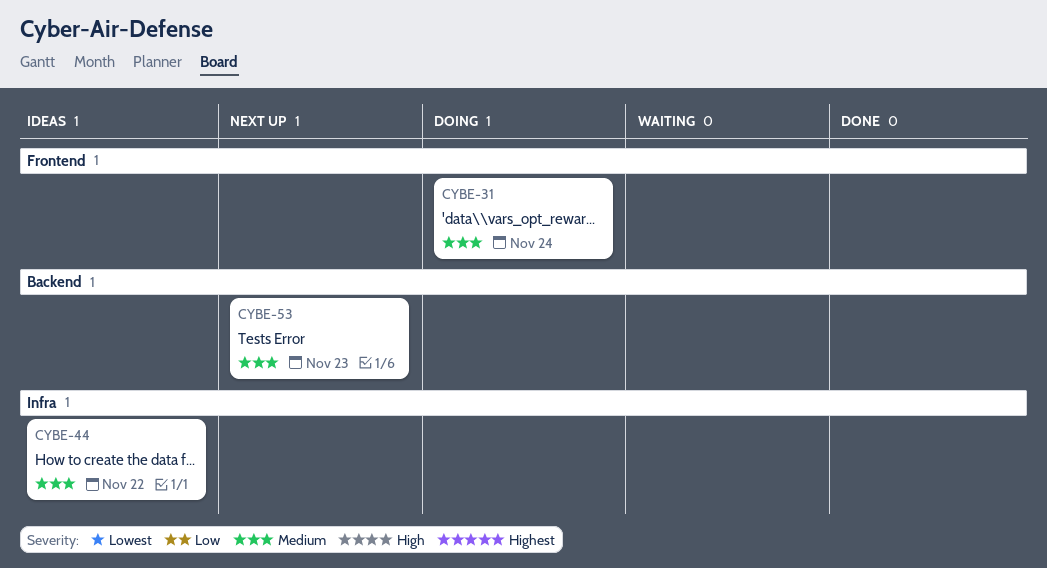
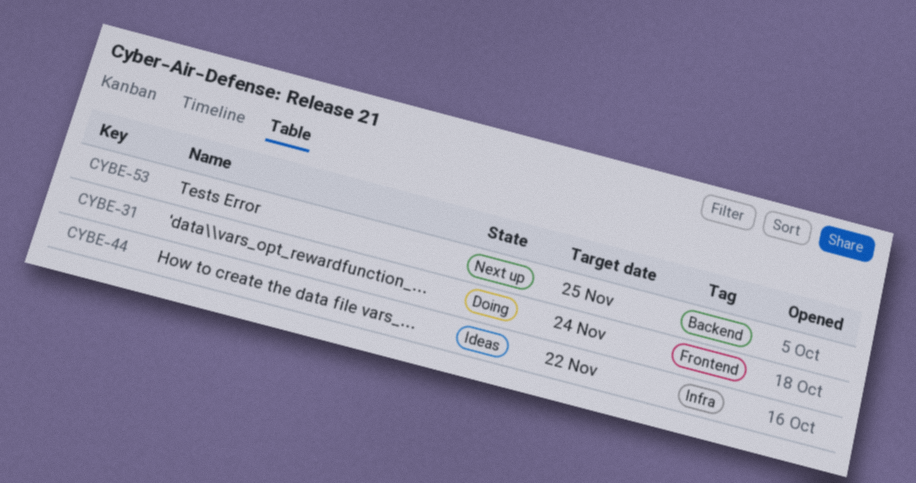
CYBE-53, due: Nov 23 -> Nov 25

